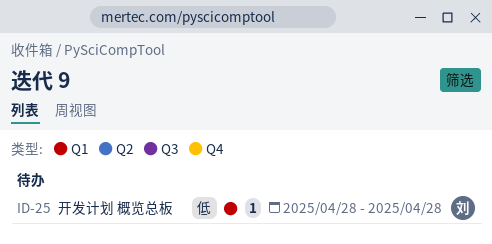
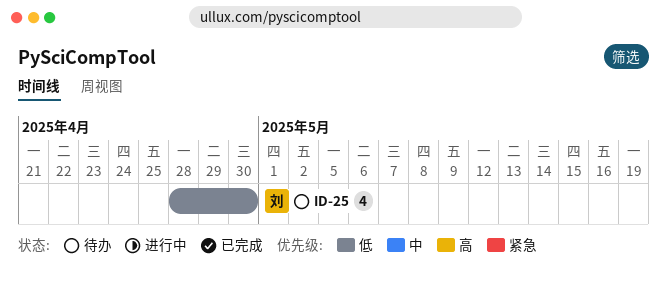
ID-25, estimate: 1 -> 4
ID-25, due: Apr 28 -> Apr 30

